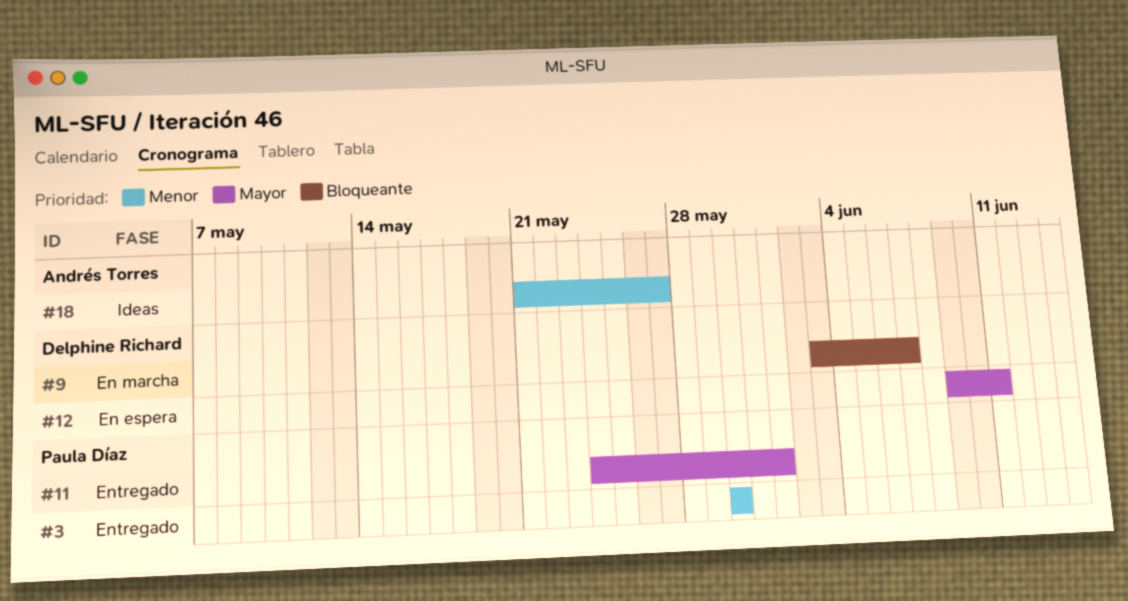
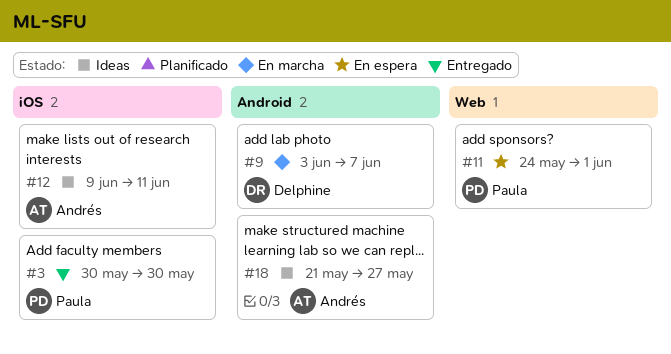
#11, status: Entregado -> En espera
#12, status: En espera -> Ideas
#12, owner: Delphine Richard -> Andrés Torres

